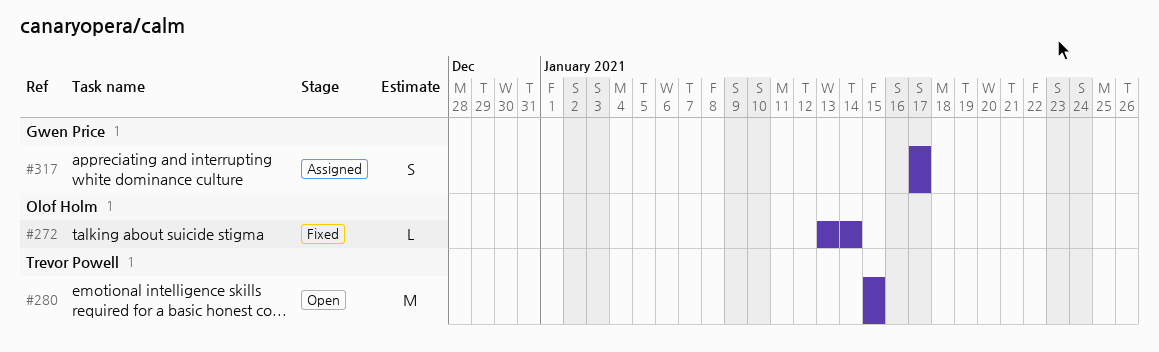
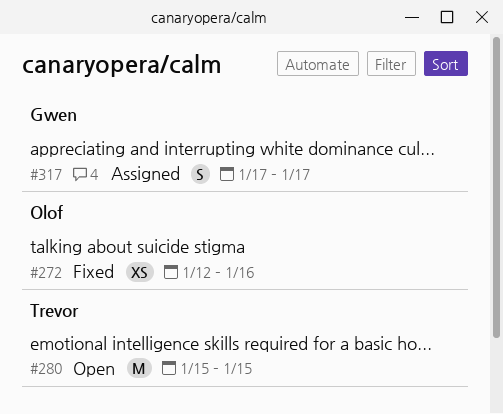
#272, estimate: L -> XS
#272, start: Jan 13 -> Jan 12
#272, due: Jan 14 -> Jan 16

